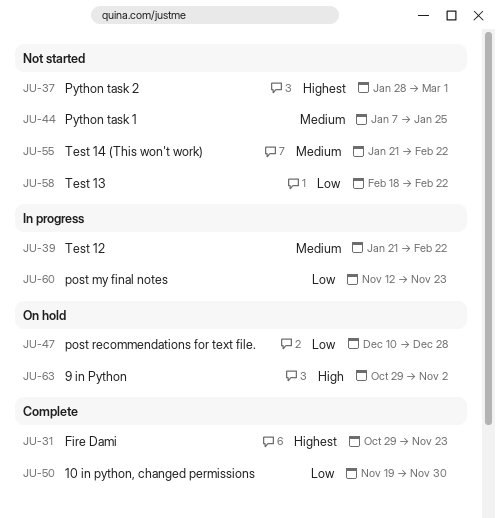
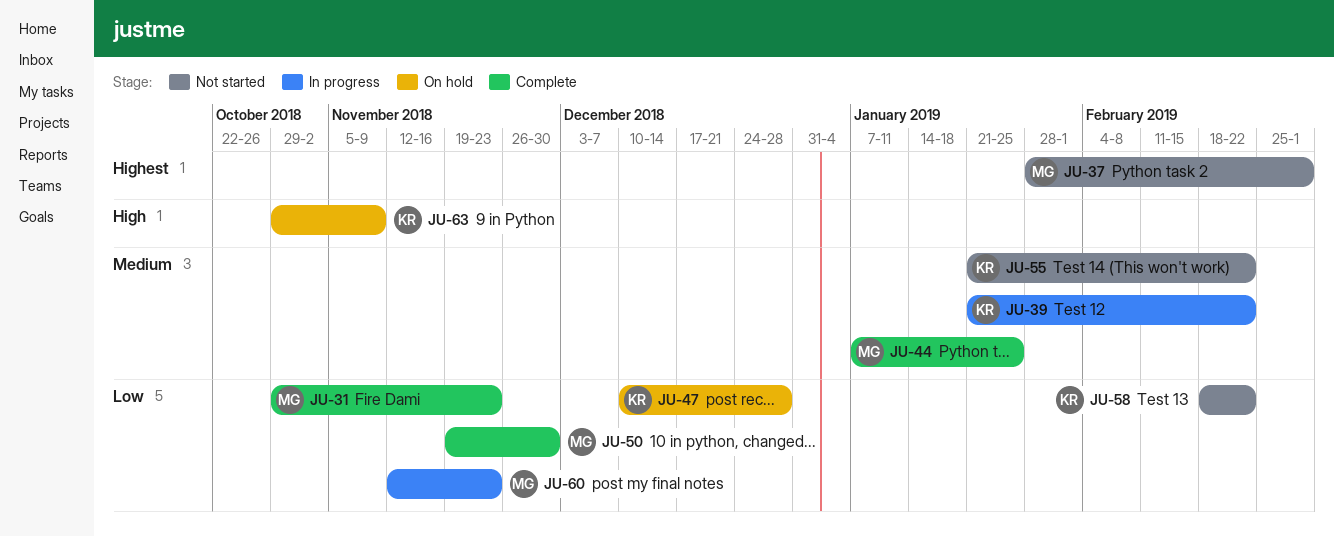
JU-31, priority: Highest -> Low
JU-44, status: Not started -> Complete
JU-63, due: Nov 2 -> Nov 9

